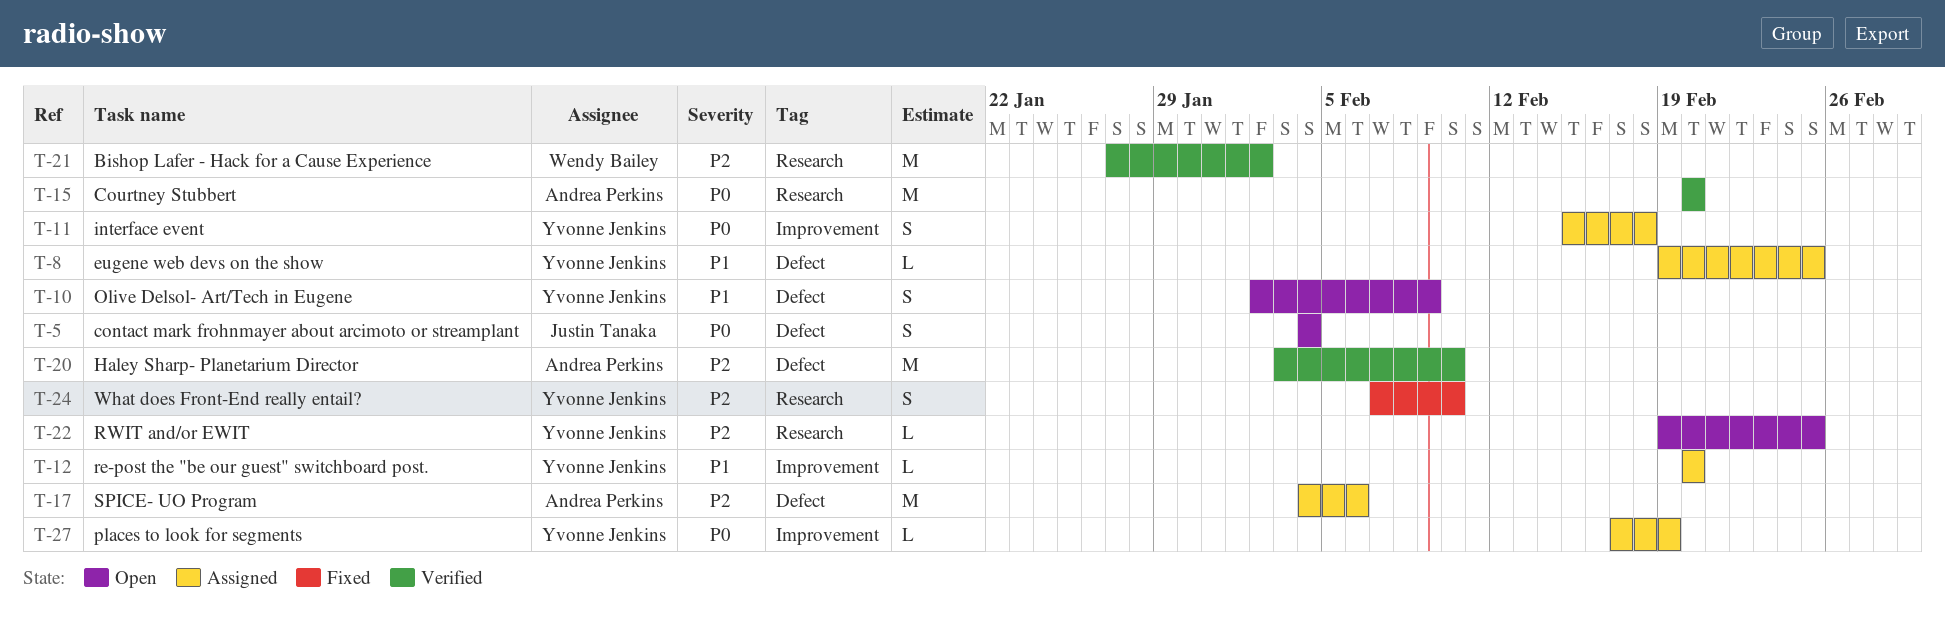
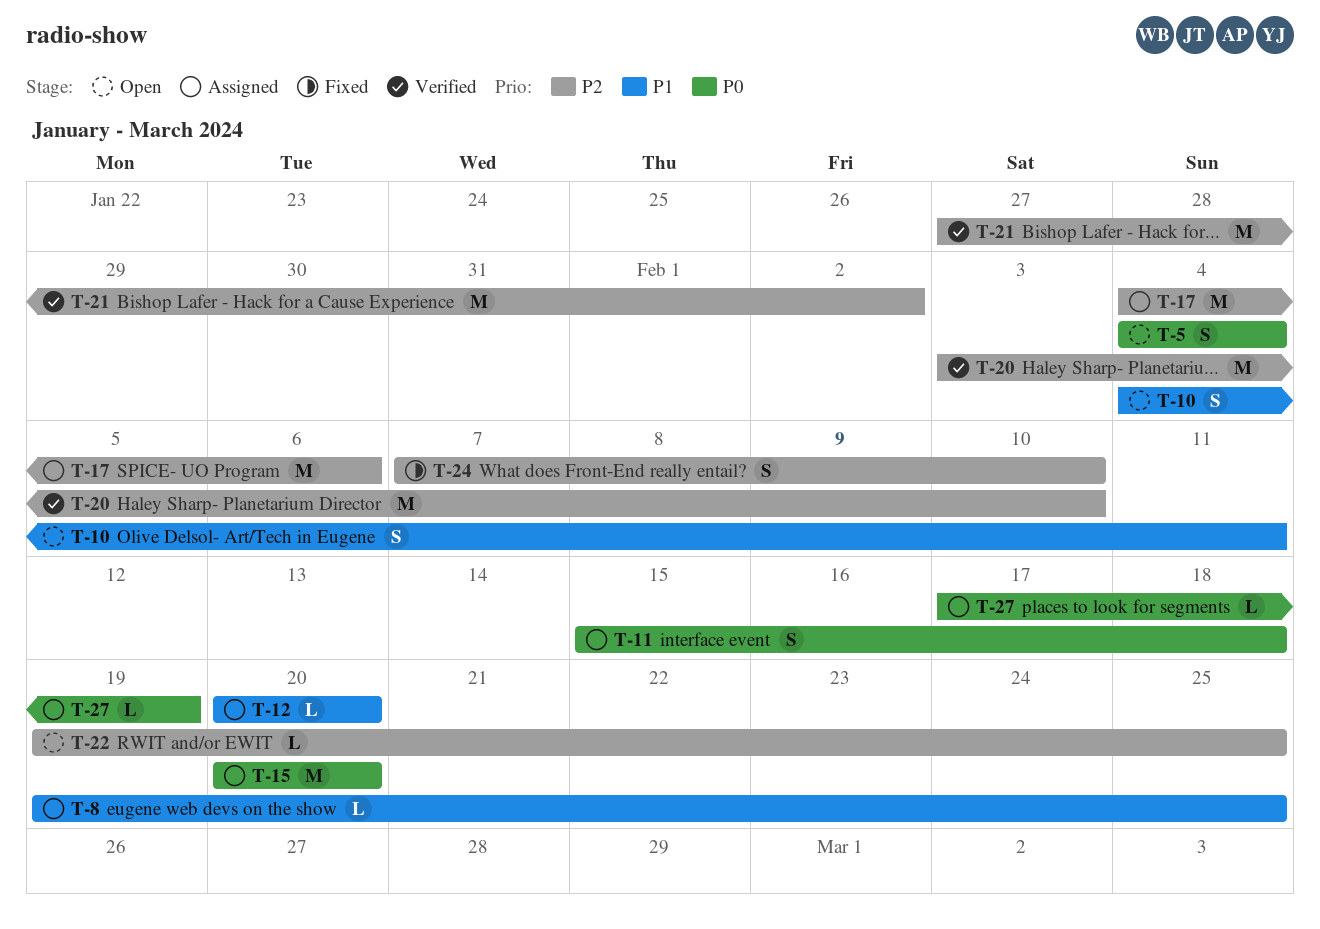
T-10, start: Feb 2 -> Feb 4
T-10, due: Feb 9 -> Feb 11
T-15, status: Verified -> Assigned

